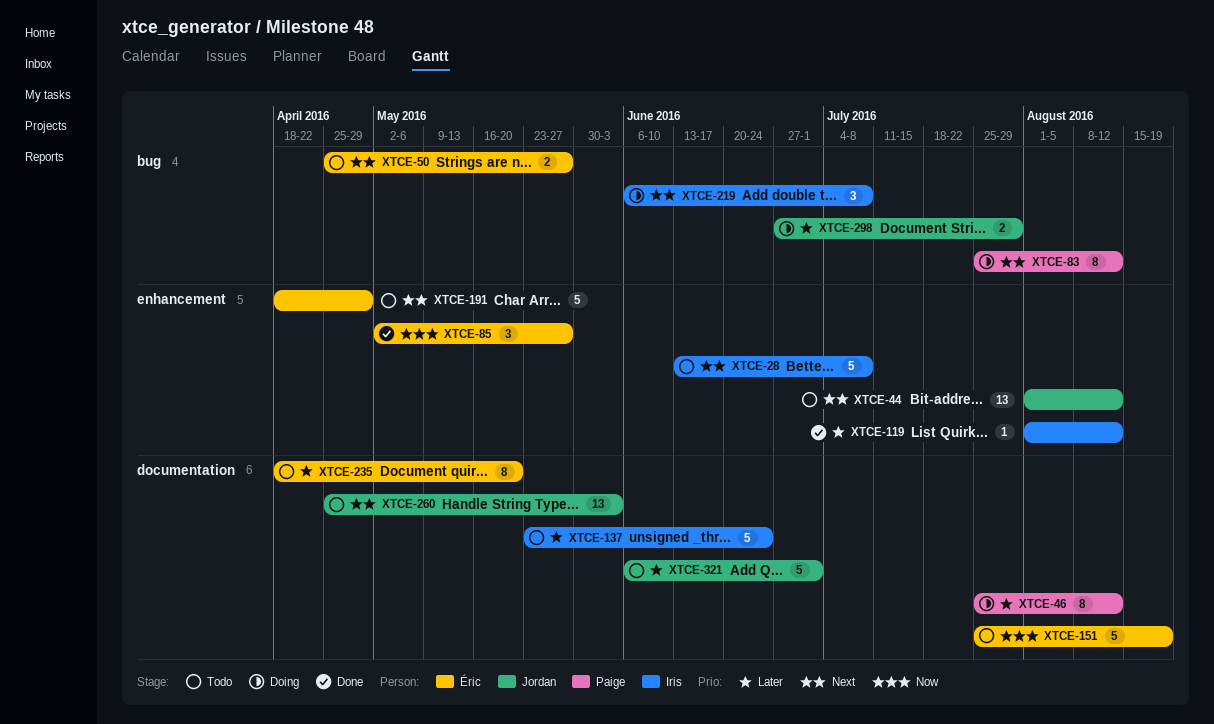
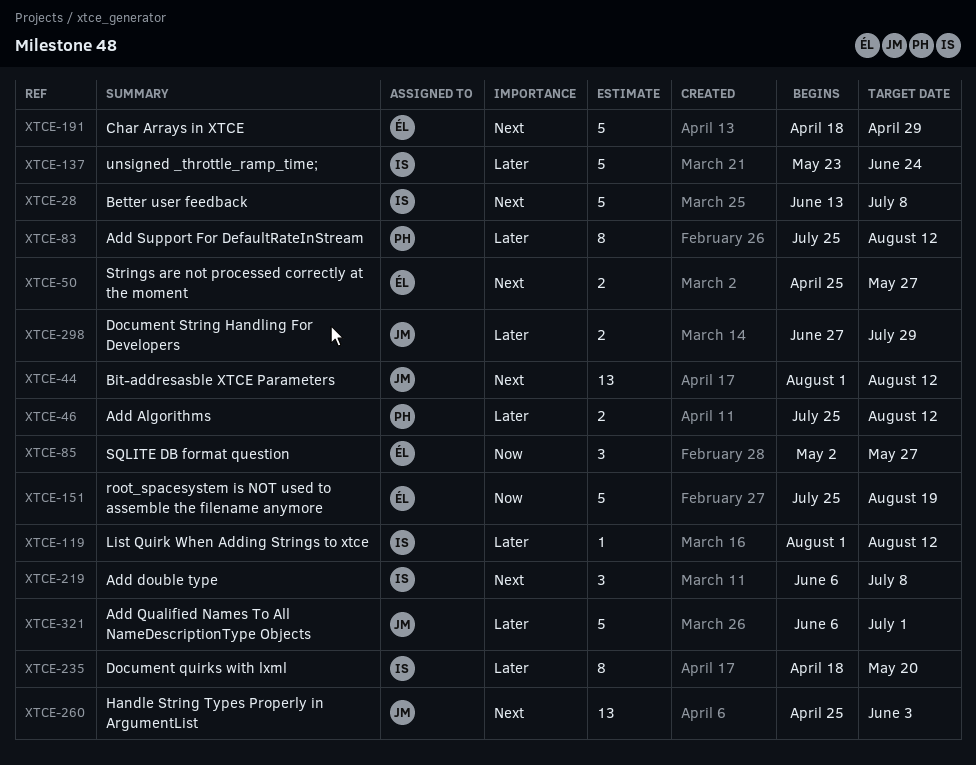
XTCE-46, estimate: 8 -> 2
XTCE-83, priority: Next -> Later
XTCE-235, owner: Éric -> Iris

